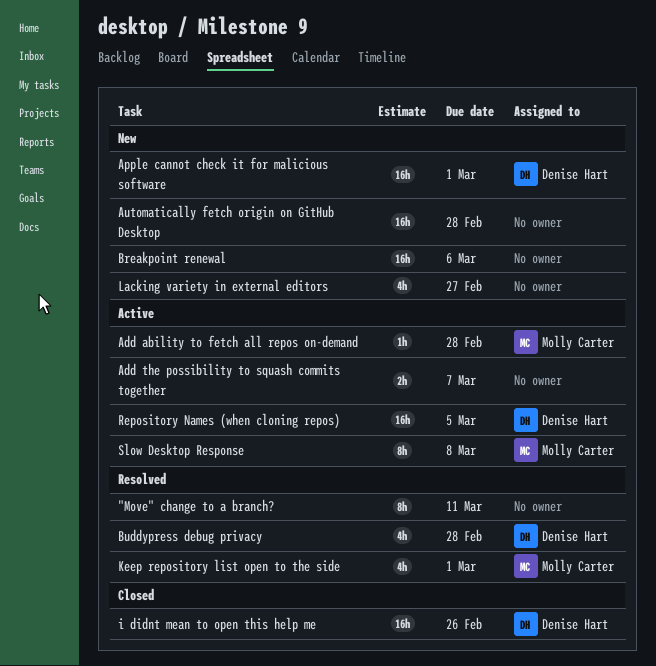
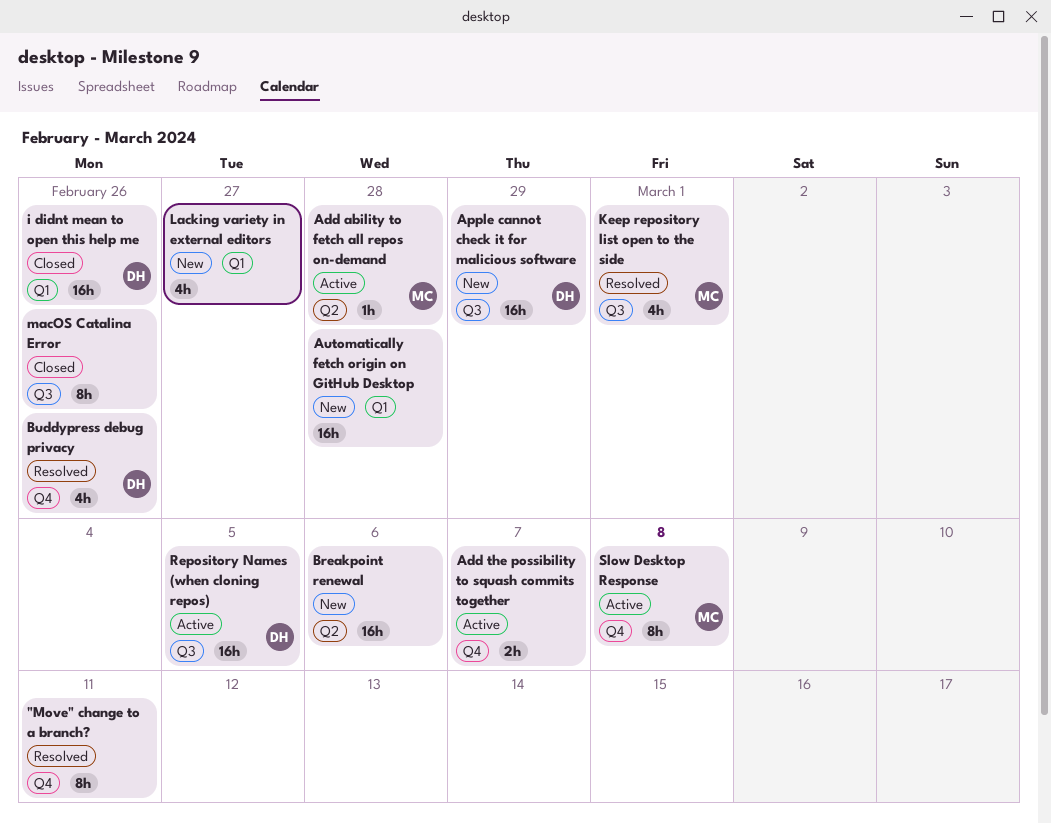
Apple cannot check it for malicious software, due: Mar 1 -> Feb 29
Buddypress debug privacy, due: Feb 28 -> Feb 26
macOS Catalina Error: none -> present

